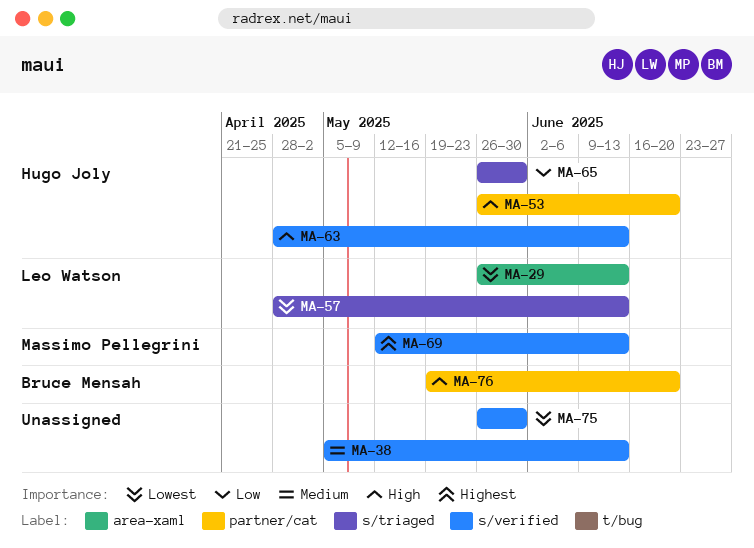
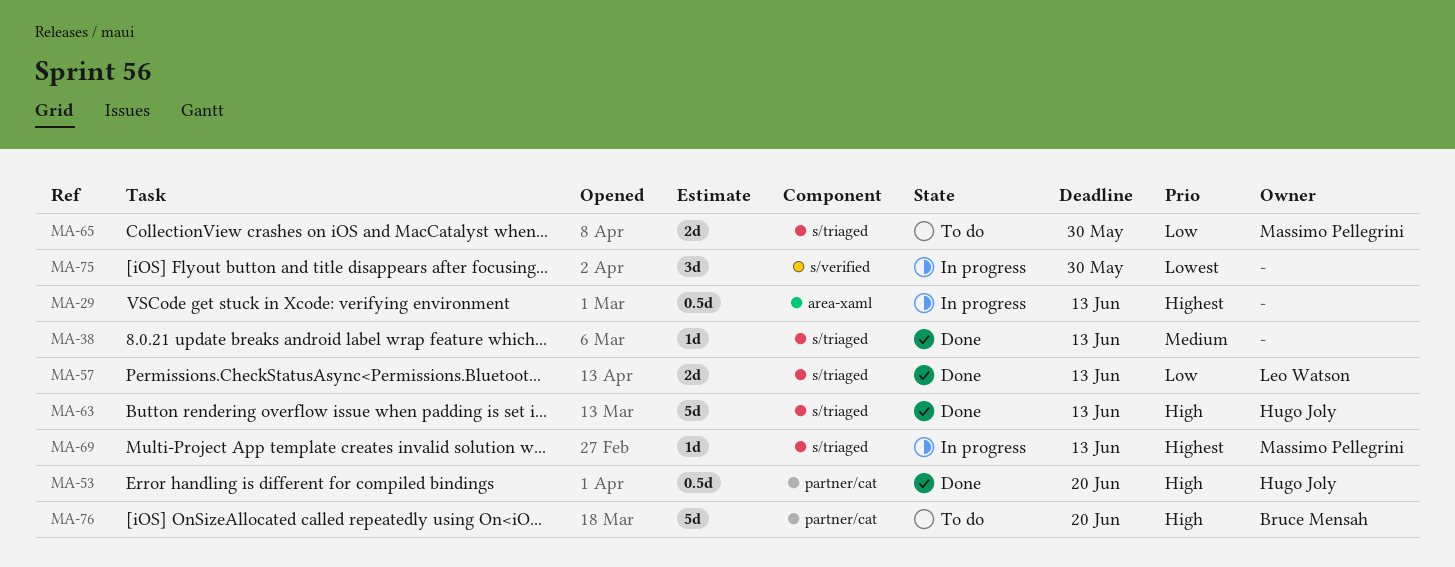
MA-29, owner: Leo Watson -> none
MA-29, priority: Lowest -> Highest
MA-38, label: s/verified -> s/triaged
MA-57, priority: Lowest -> Low
MA-63, label: s/verified -> s/triaged
MA-65, owner: Hugo Joly -> Massimo Pellegrini
MA-69, label: s/verified -> s/triaged

